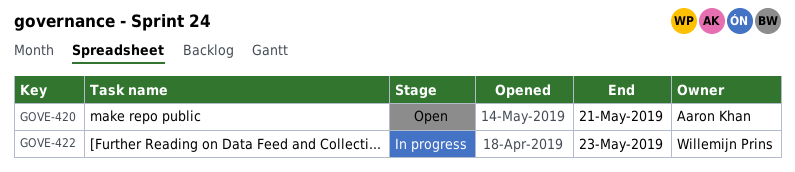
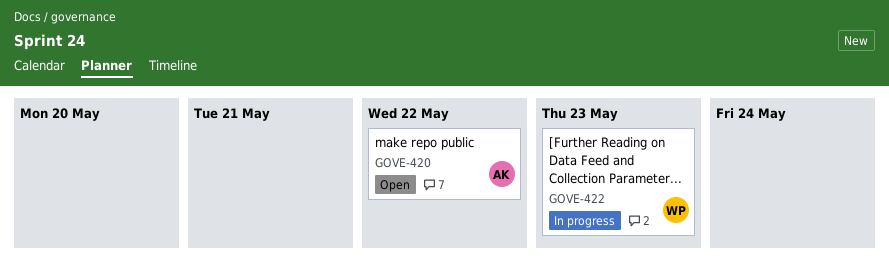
GOVE-420, due: May 21 -> May 22

